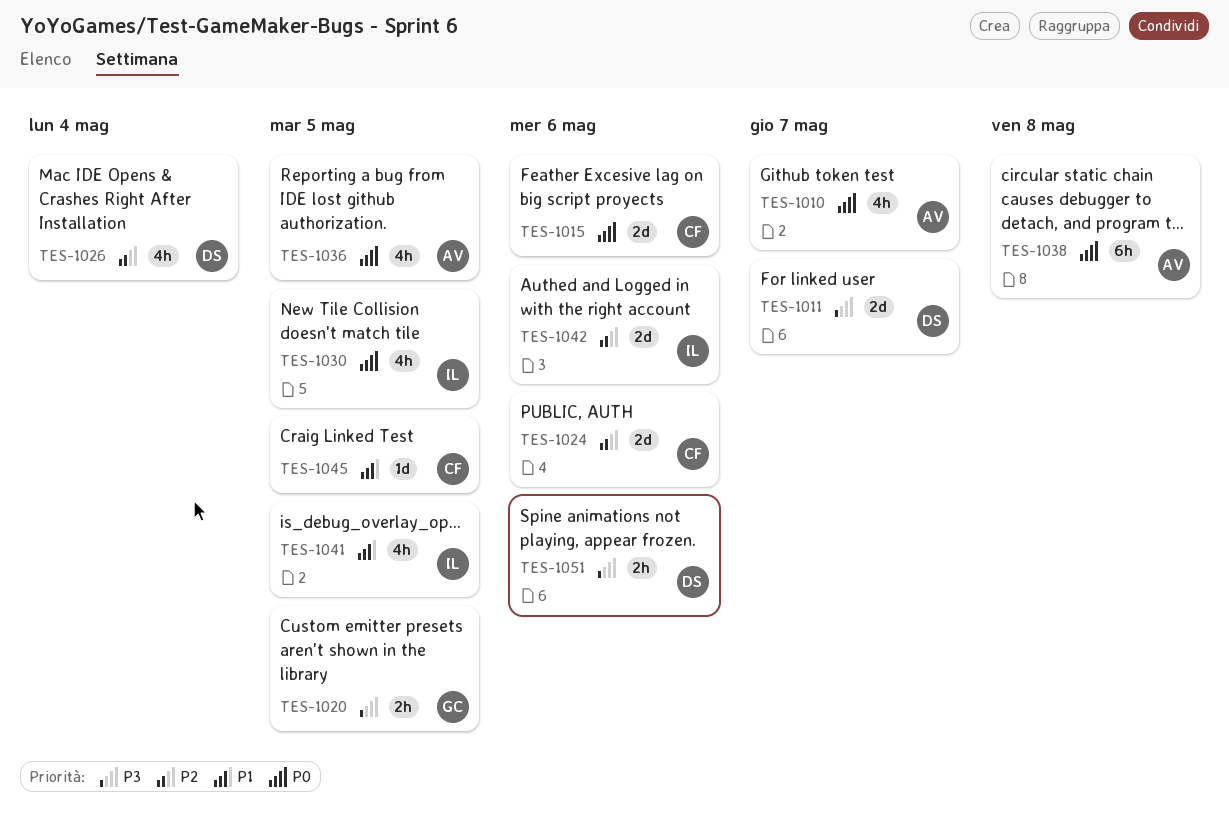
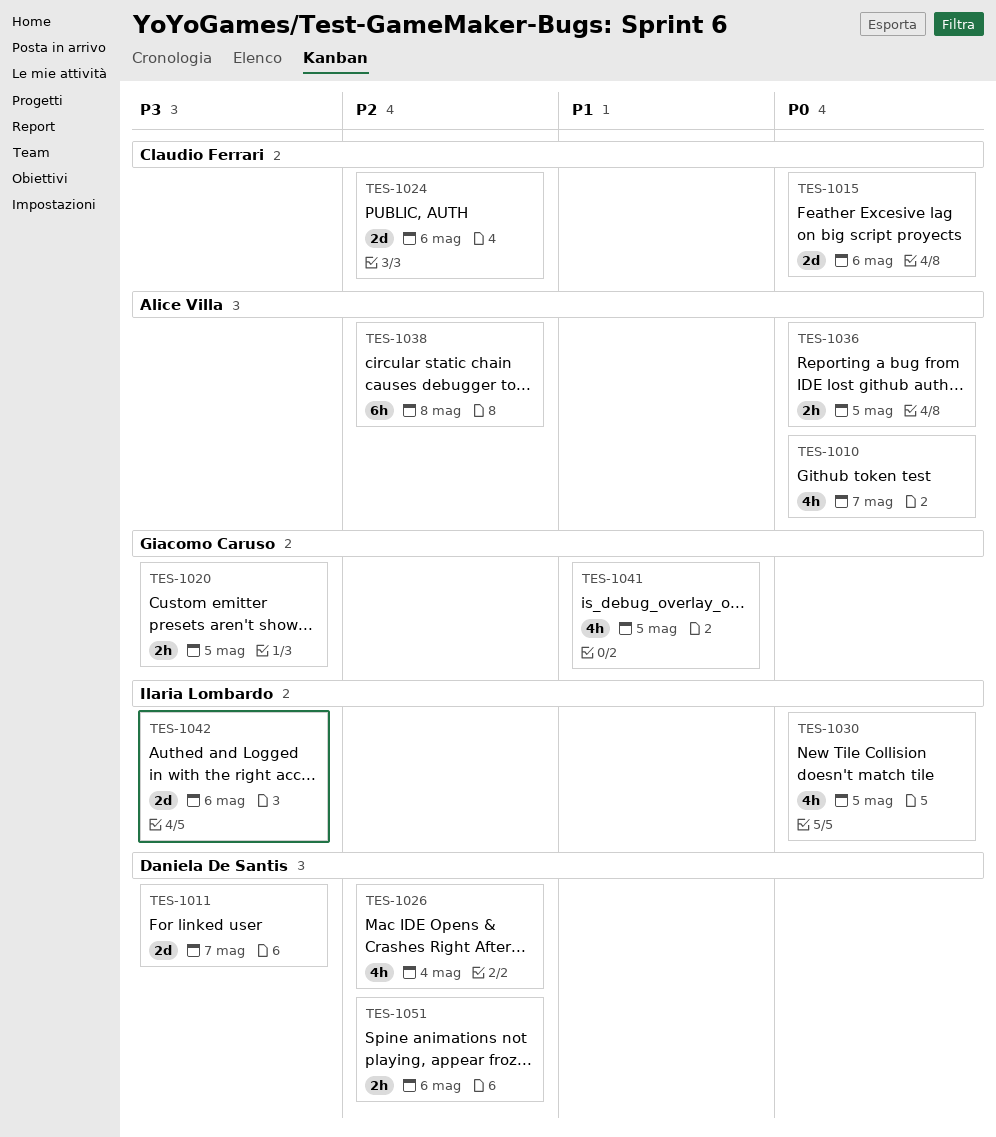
TES-1036, estimate: 4h -> 2h
TES-1038, priority: P0 -> P2
TES-1041, owner: Ilaria Lombardo -> Giacomo Caruso
TES-1042, priority: P2 -> P3
TES-1045: present -> none
TES-1051, priority: P3 -> P2

